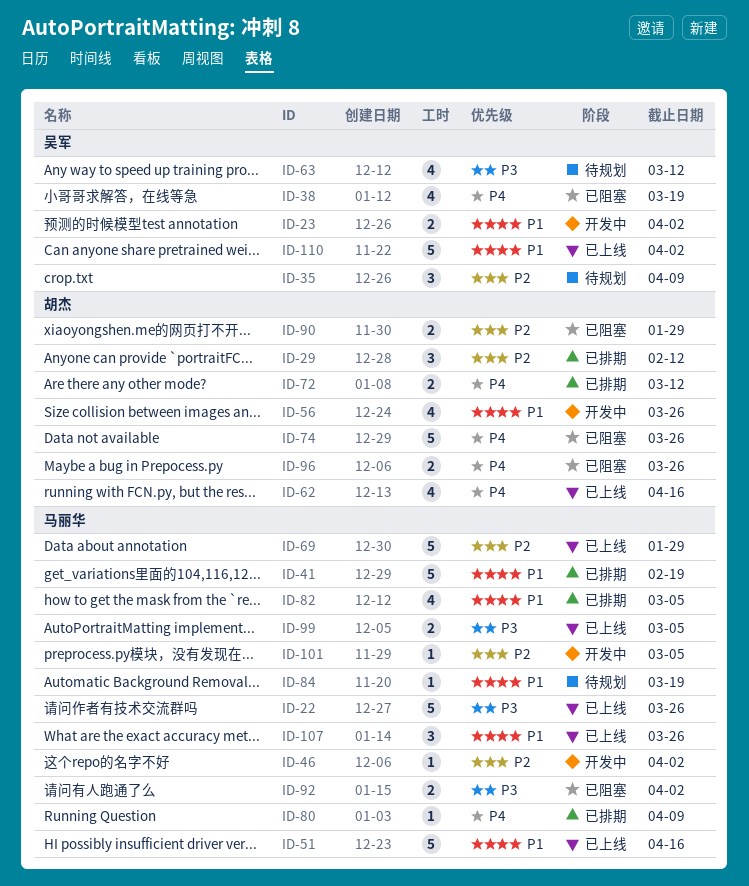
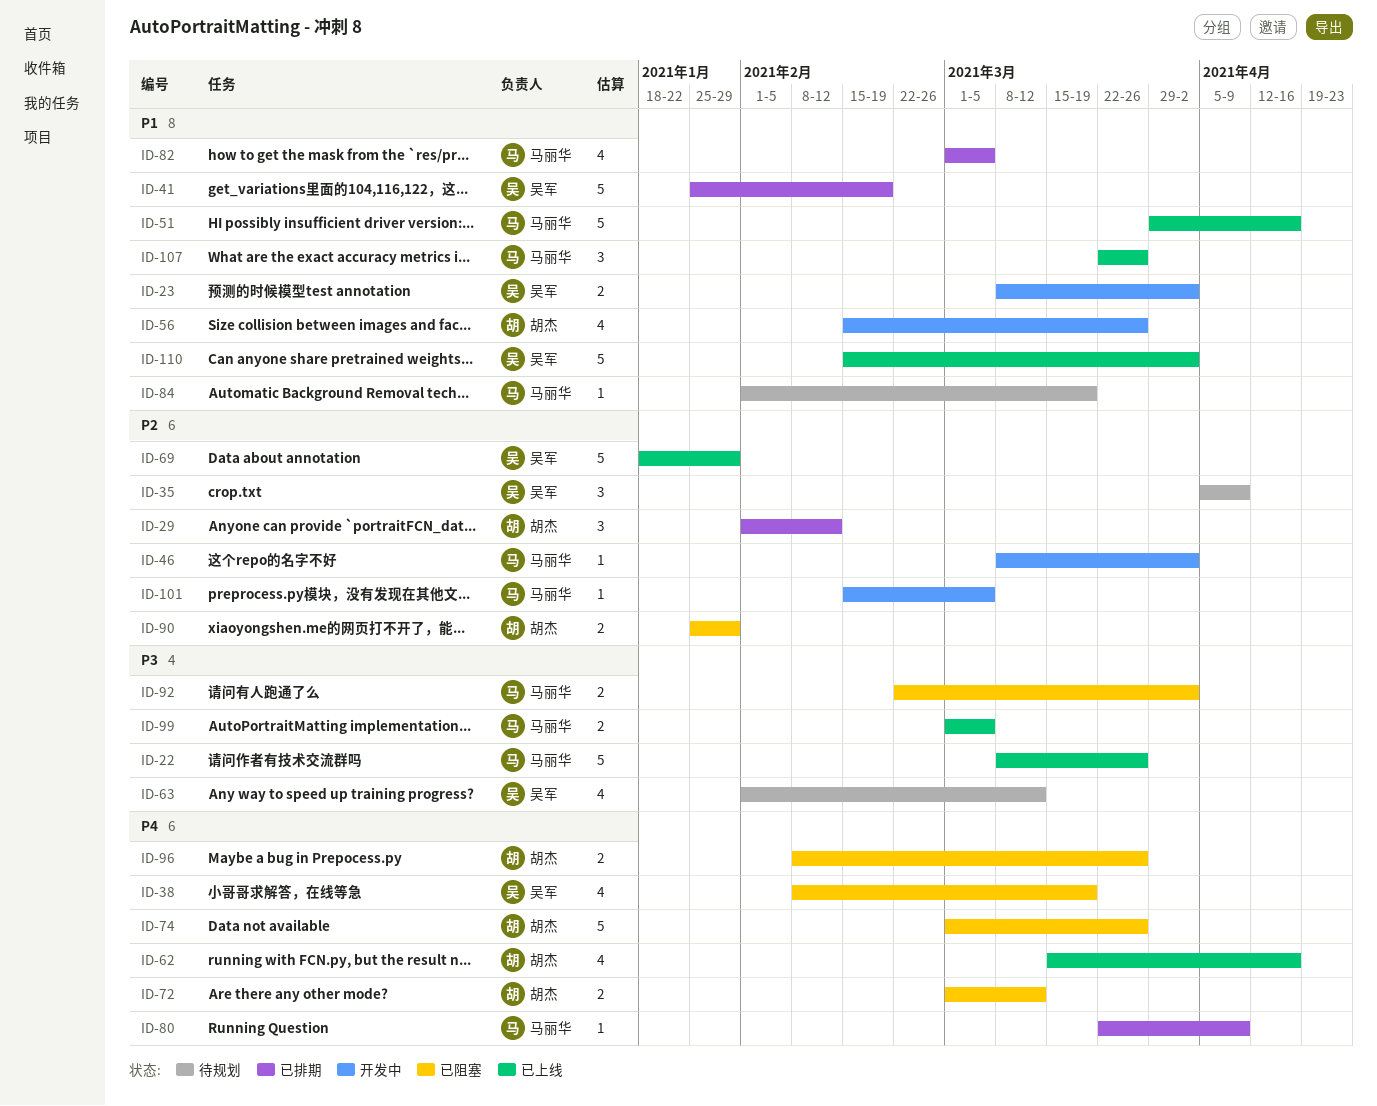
ID-41, owner: 马丽华 -> 吴军
ID-69, owner: 马丽华 -> 吴军
ID-72, status: 已排期 -> 已阻塞

